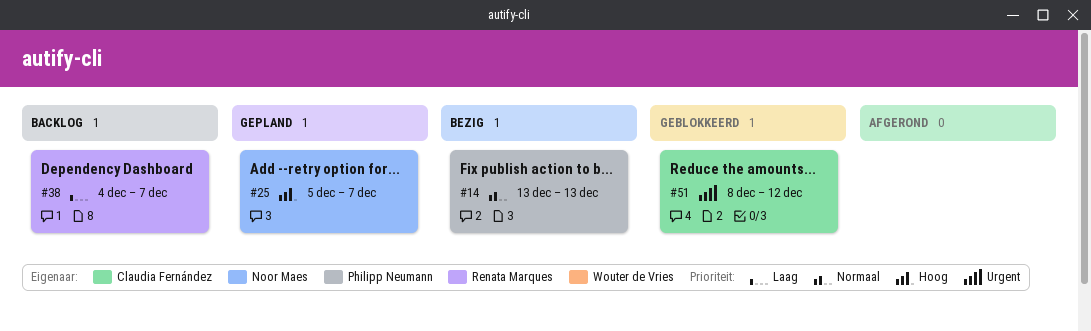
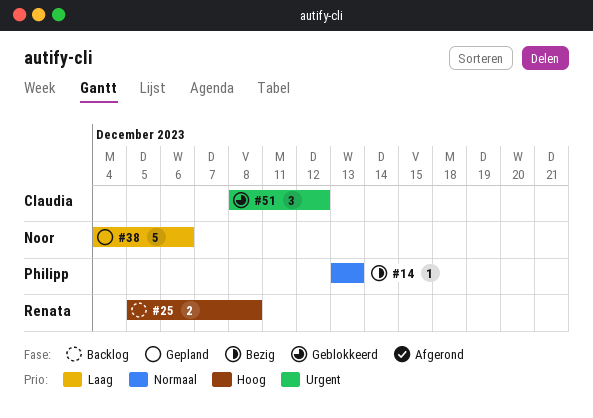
#25, status: Gepland -> Backlog
#25, owner: Noor Maes -> Renata Marques
#25, due: Dec 7 -> Dec 8
#38, status: Backlog -> Gepland
#38, owner: Renata Marques -> Noor Maes
#38, due: Dec 7 -> Dec 6

